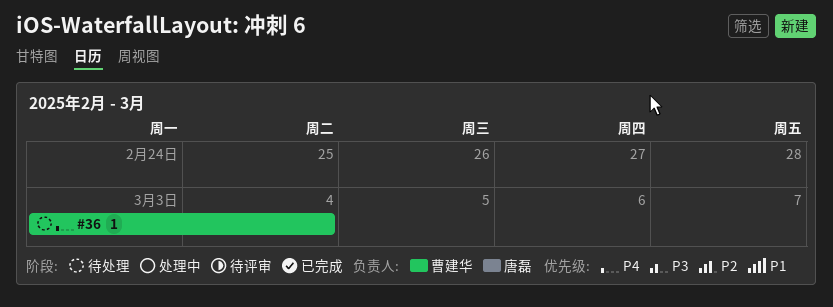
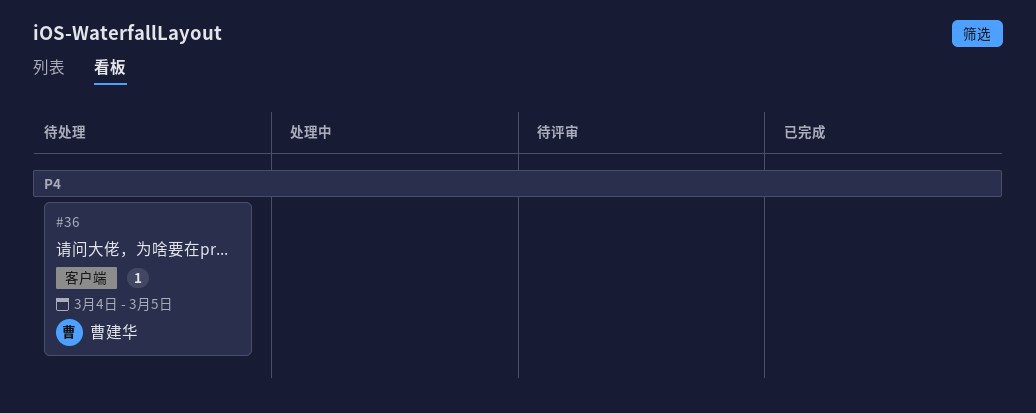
#36, start: Mar 3 -> Mar 4
#36, due: Mar 4 -> Mar 5

